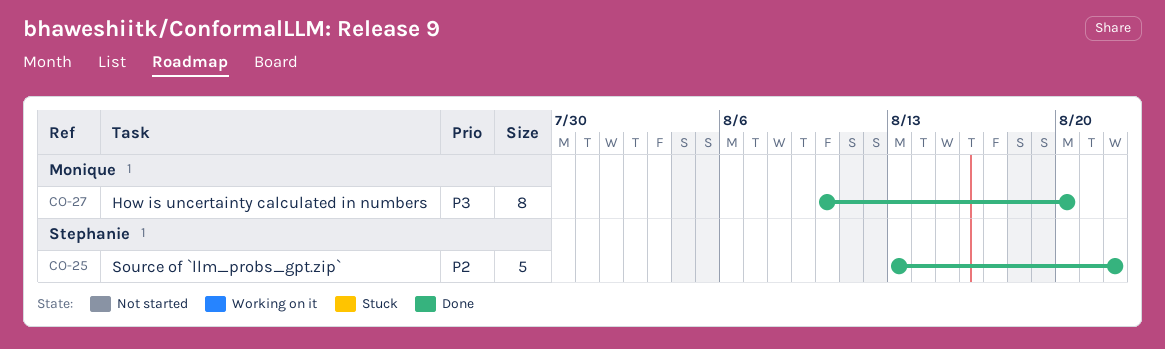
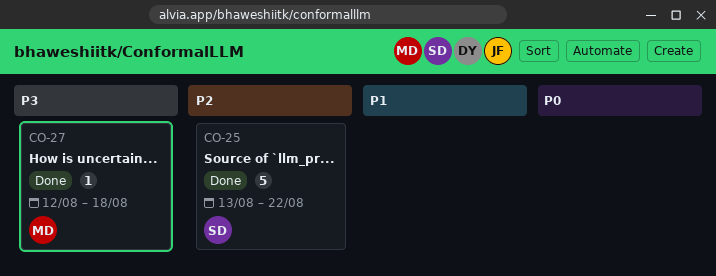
CO-27, estimate: 8 -> 1
CO-27, start: Aug 10 -> Aug 12
CO-27, due: Aug 20 -> Aug 18

